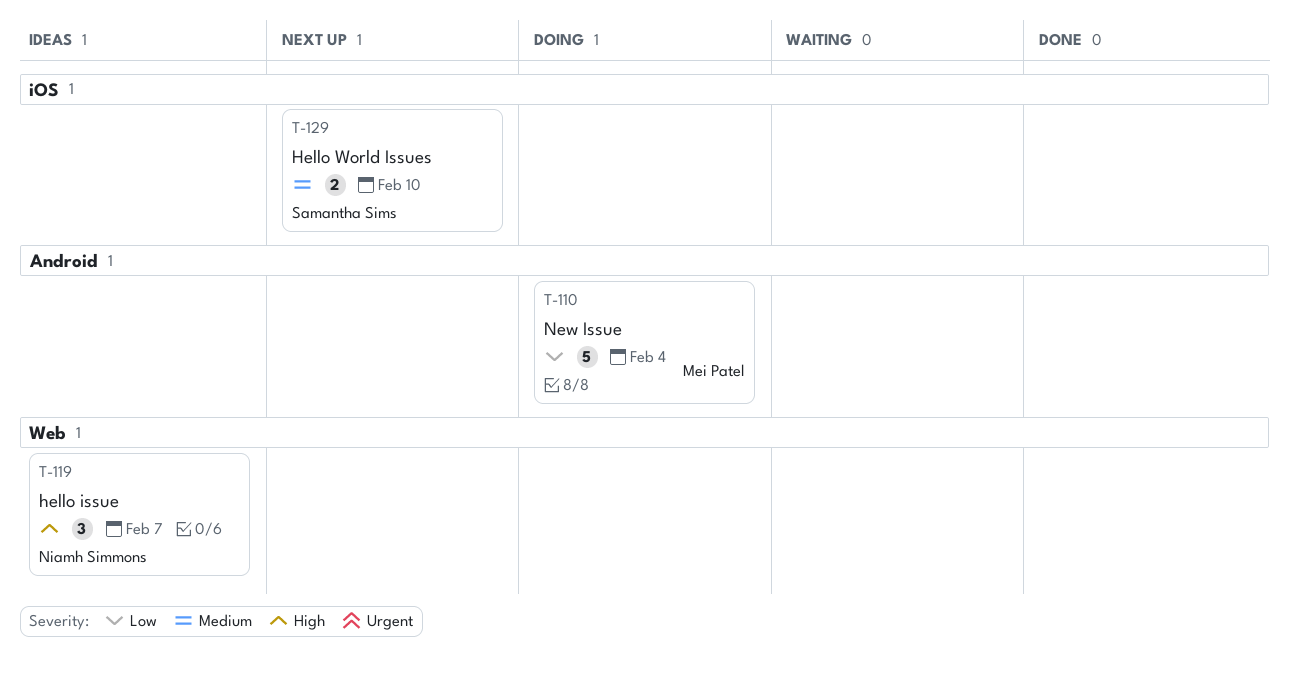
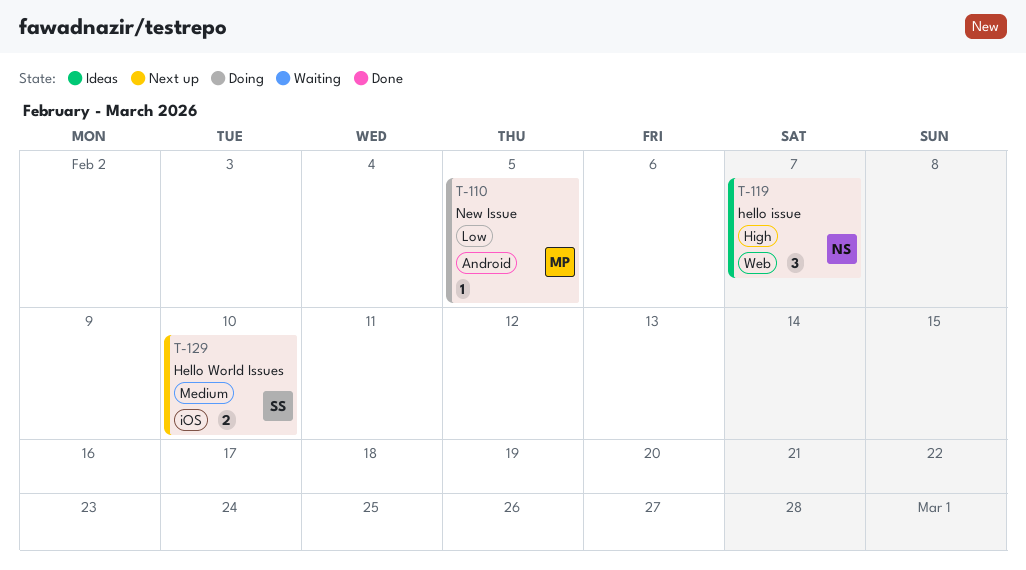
T-110, estimate: 5 -> 1
T-110, due: Feb 4 -> Feb 5

